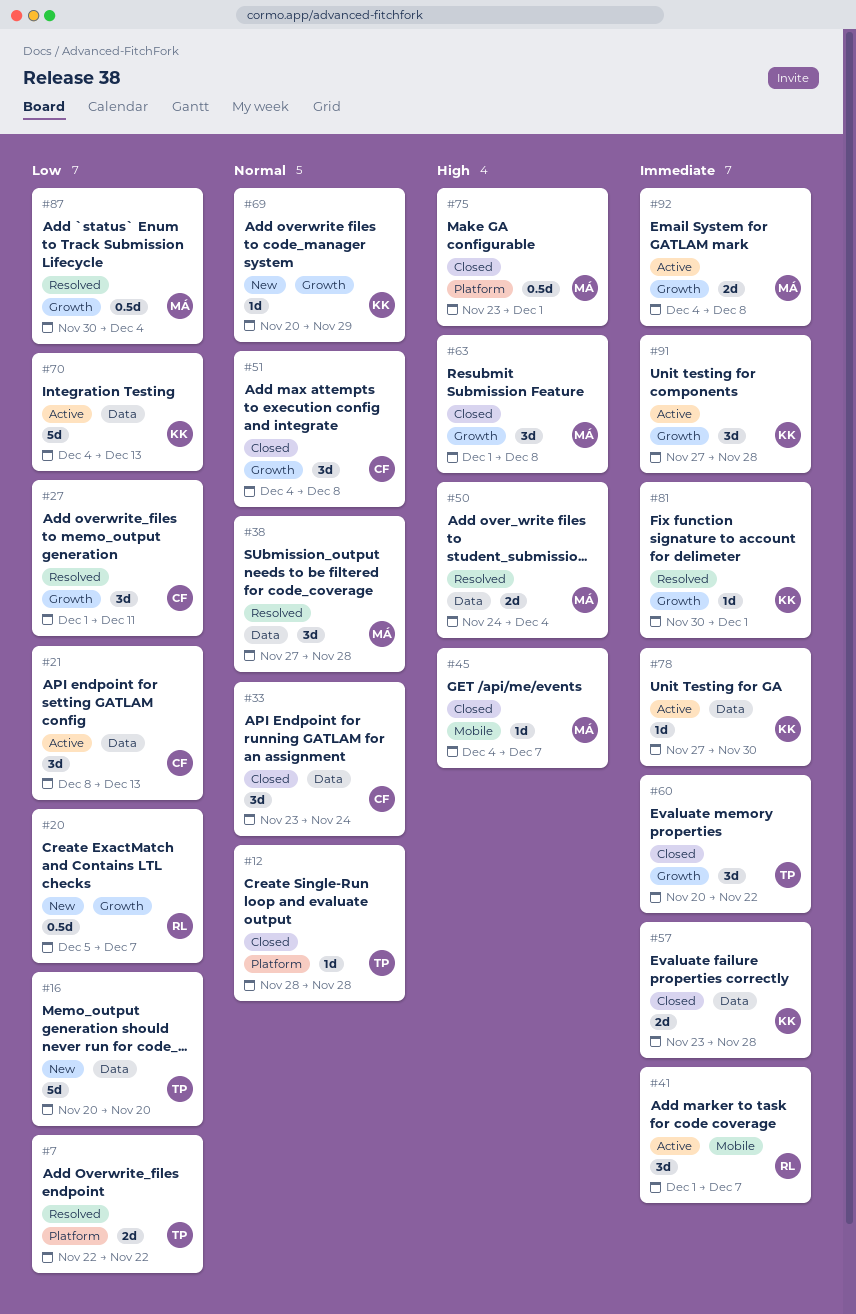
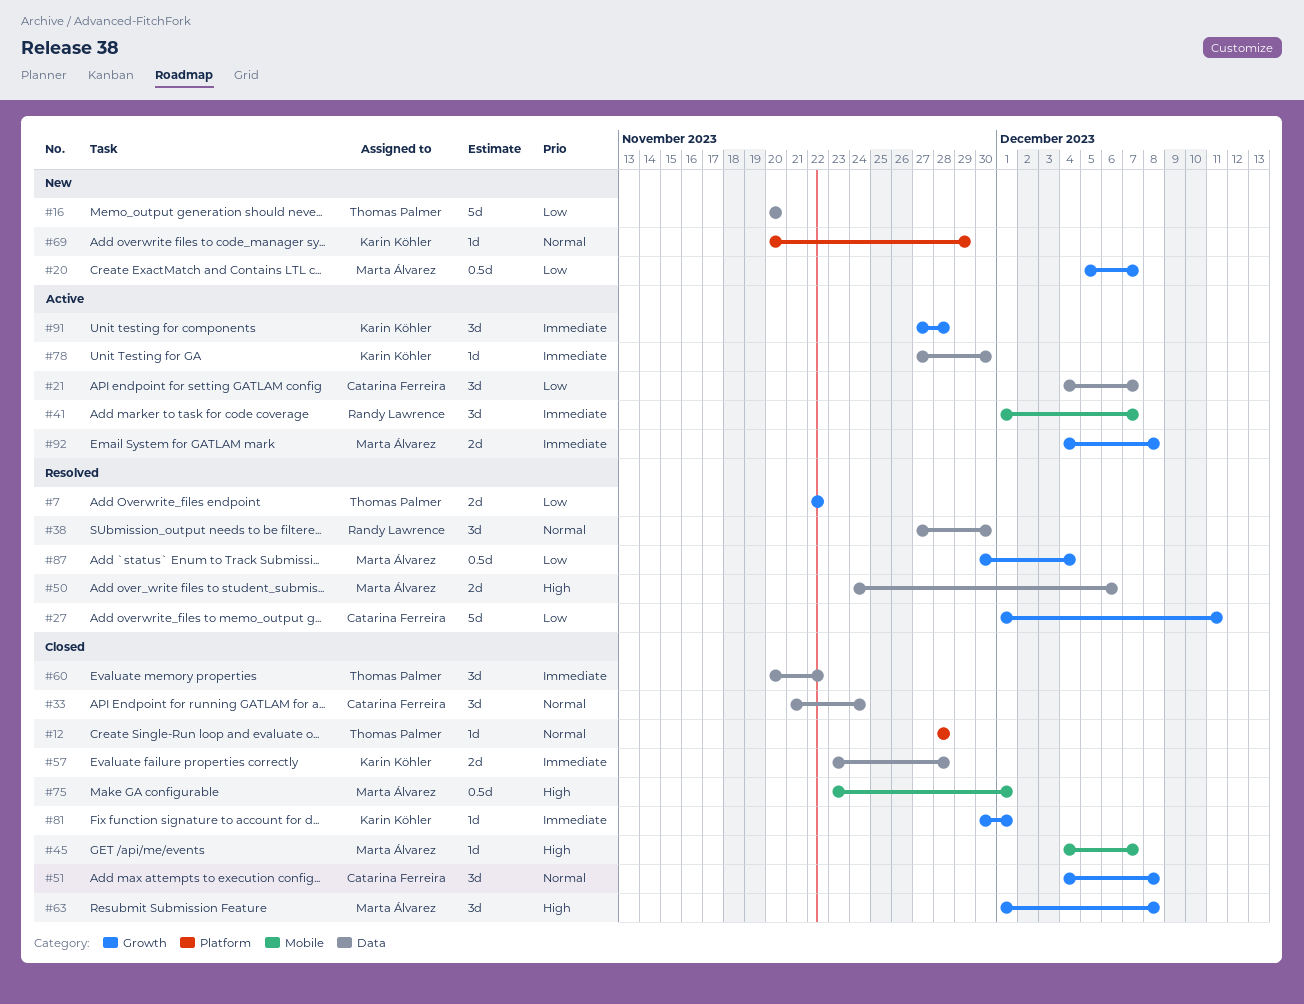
#7, label: Platform -> Growth
#20, owner: Randy Lawrence -> Marta Álvarez
#21, start: Dec 8 -> Dec 4
#21, due: Dec 13 -> Dec 7
#27, estimate: 3d -> 5d
#33, start: Nov 23 -> Nov 21
#38, owner: Marta Álvarez -> Randy Lawrence
#38, due: Nov 28 -> Nov 30
#50, due: Dec 4 -> Dec 6
#60, label: Growth -> Data
#69, label: Growth -> Platform
#70: present -> none
#75, label: Platform -> Mobile
#81, status: Resolved -> Closed

